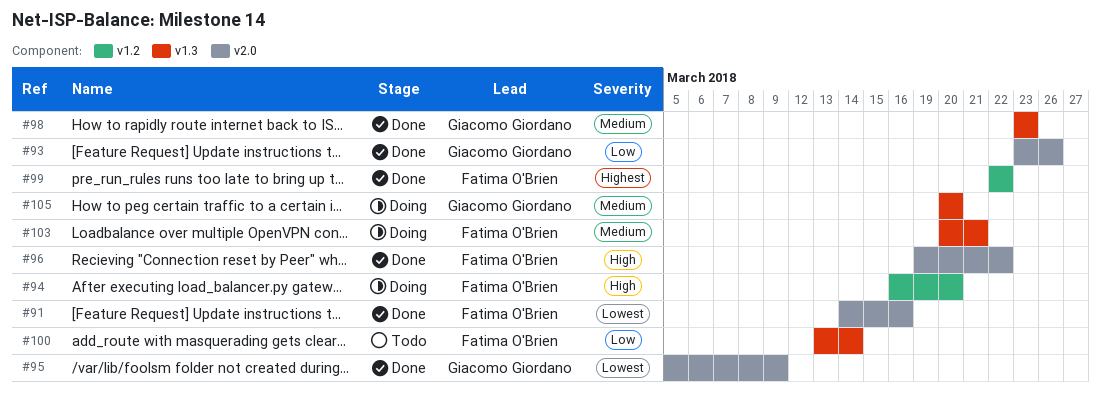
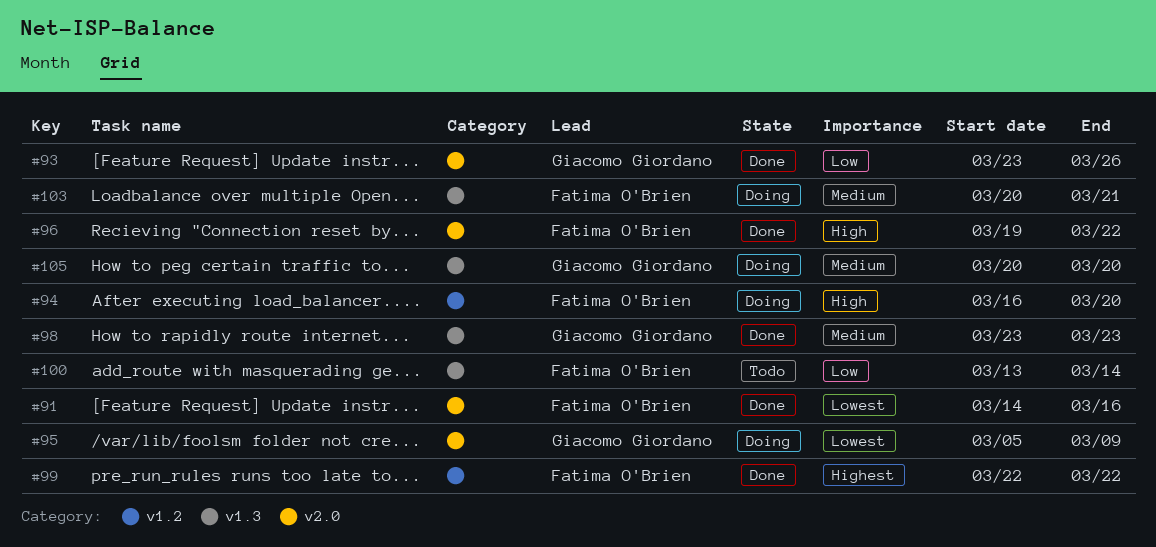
#95, status: Done -> Doing

